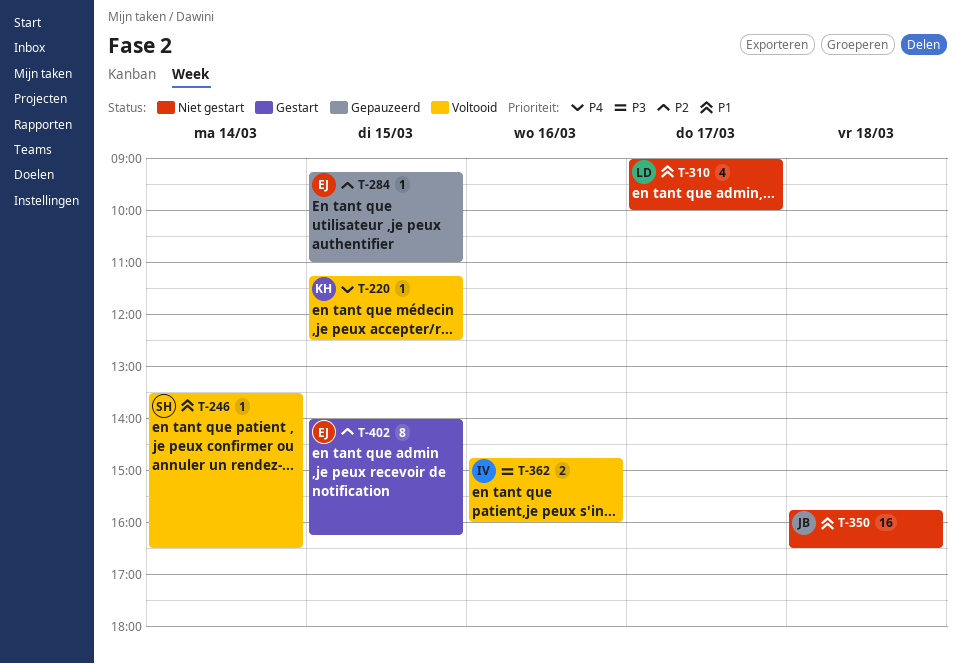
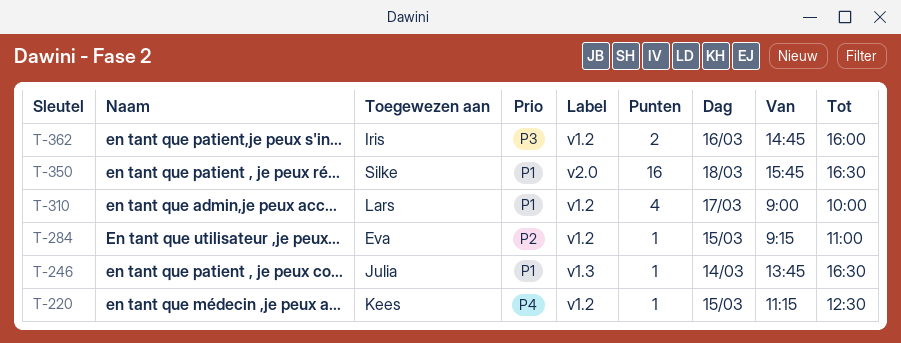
T-246, owner: Silke -> Julia
T-246, begins: 13:30 -> 13:45
T-350, owner: Julia -> Silke
T-402: present -> none

